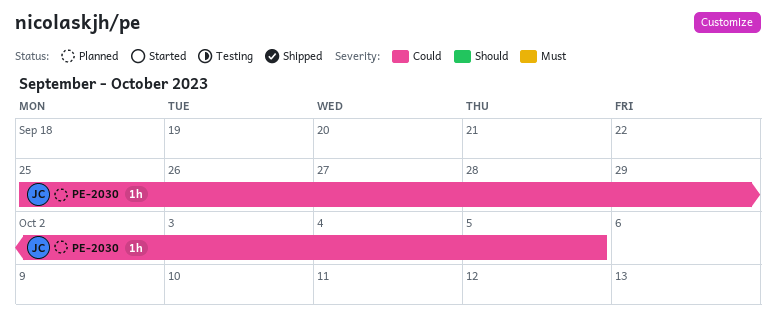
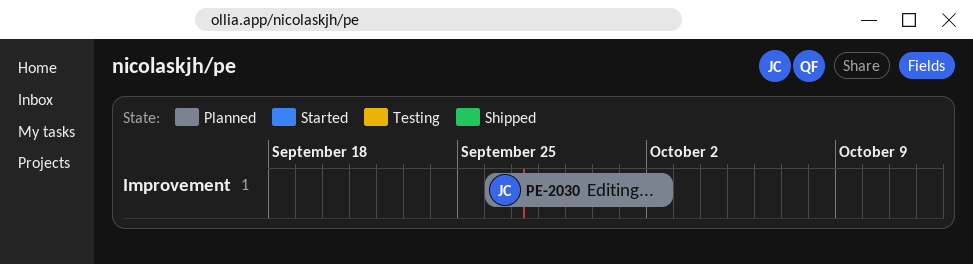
PE-2030, start: Sep 25 -> Sep 26
PE-2030, due: Oct 5 -> Oct 2

